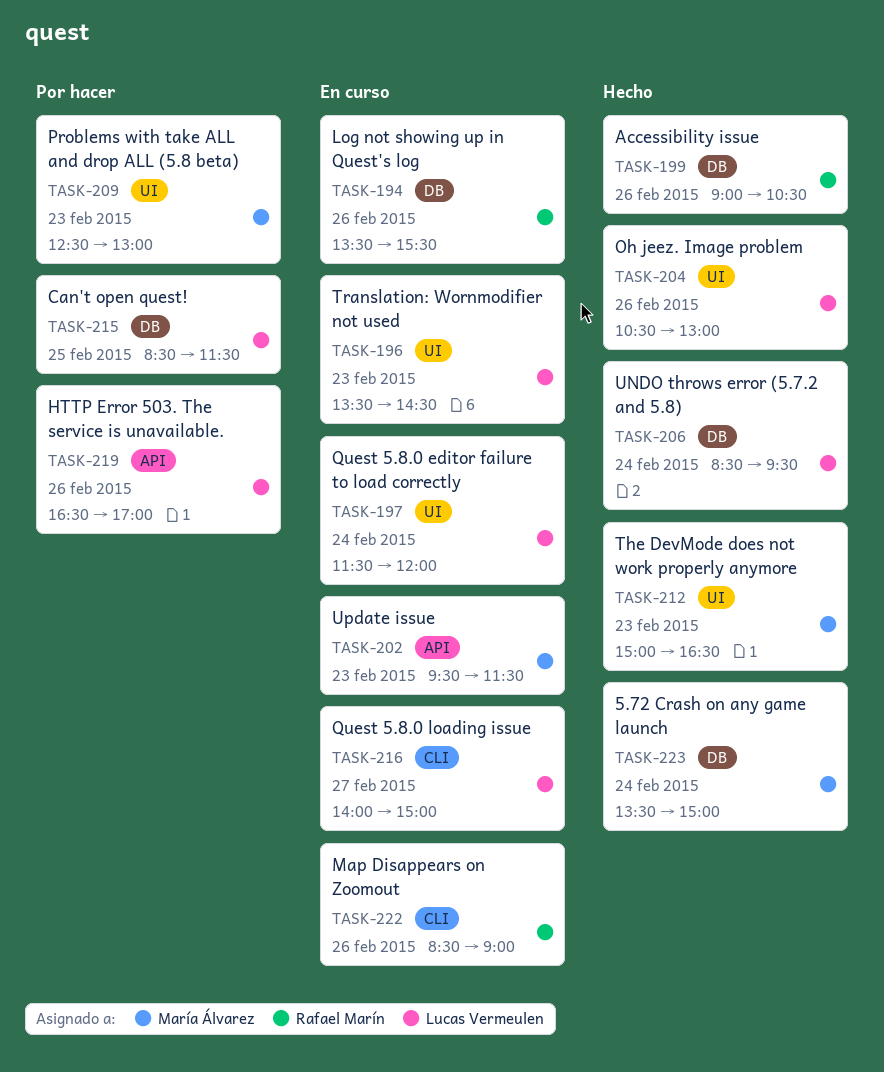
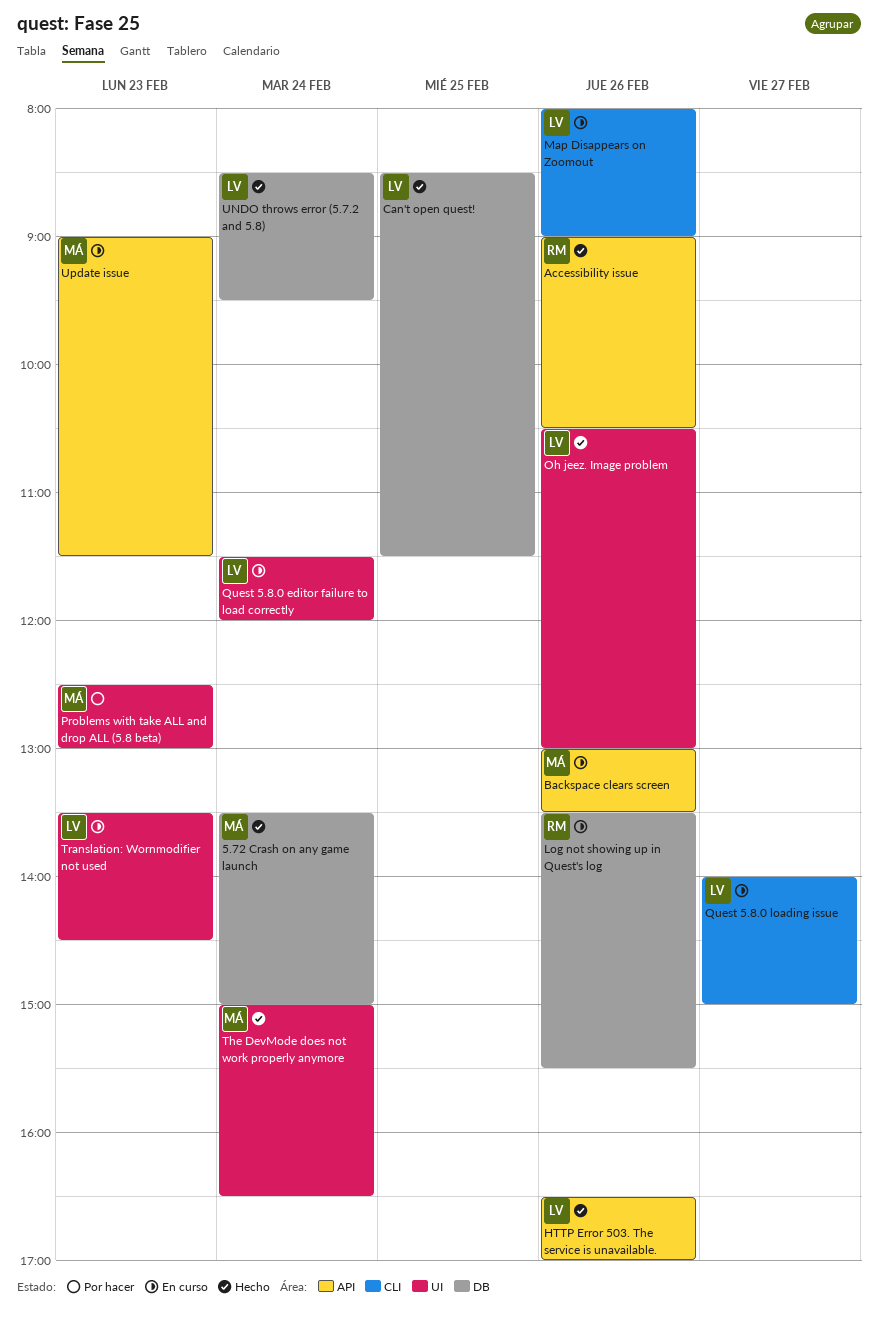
Accessibility issue, label: DB -> API
Backspace clears screen: none -> present
Can't open quest!, status: Por hacer -> Hecho
HTTP Error 503. The service is unavailable., status: Por hacer -> Hecho
Map Disappears on Zoomout, owner: Rafael Marín -> Lucas Vermeulen
Map Disappears on Zoomout, begins: 08:30 -> 08:00
The DevMode does not work properly anymore, day: Feb 23 -> Feb 24
Update issue, begins: 09:30 -> 09:00

